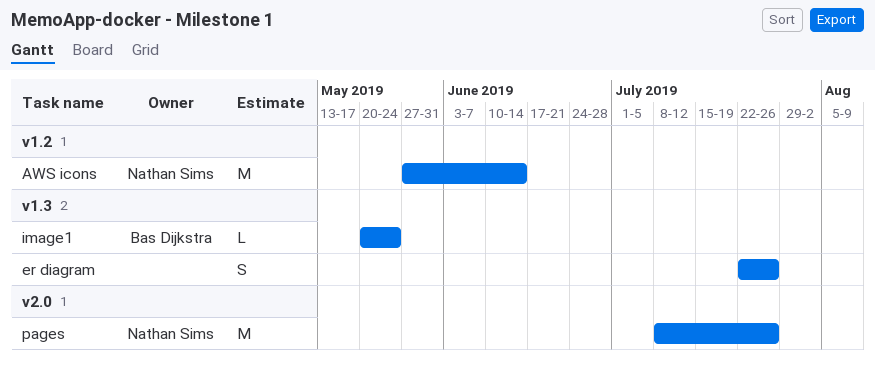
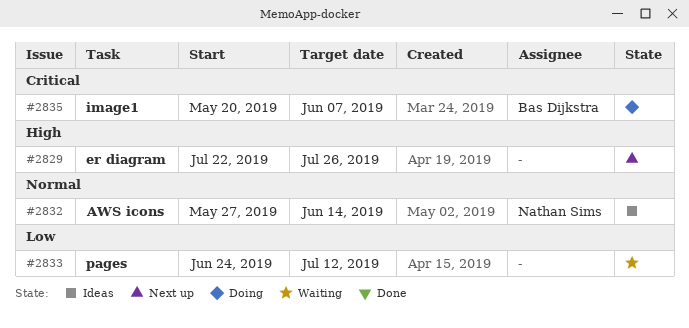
image1, due: May 24 -> Jun 7
pages, owner: Nathan Sims -> none
pages, start: Jul 8 -> Jun 24
pages, due: Jul 26 -> Jul 12

